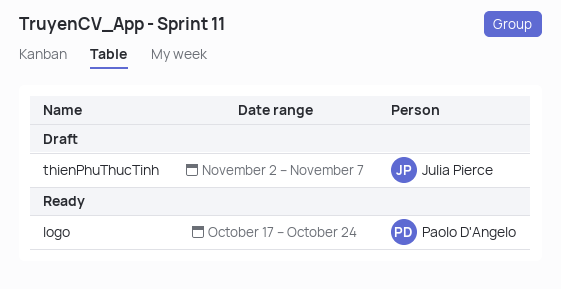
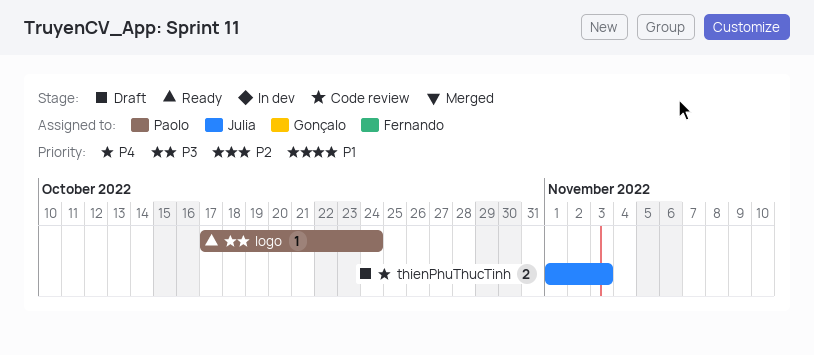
thienPhuThucTinh, start: Nov 2 -> Nov 1
thienPhuThucTinh, due: Nov 7 -> Nov 3

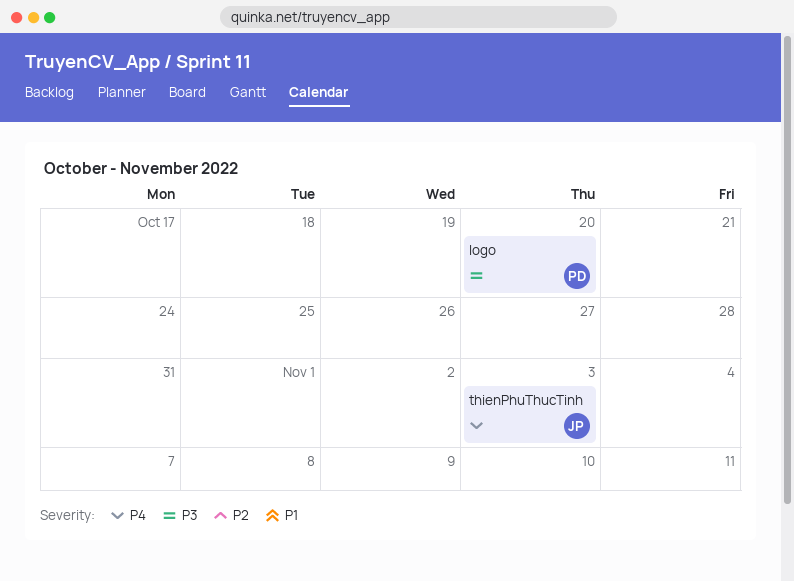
logo, due: Oct 24 -> Oct 20

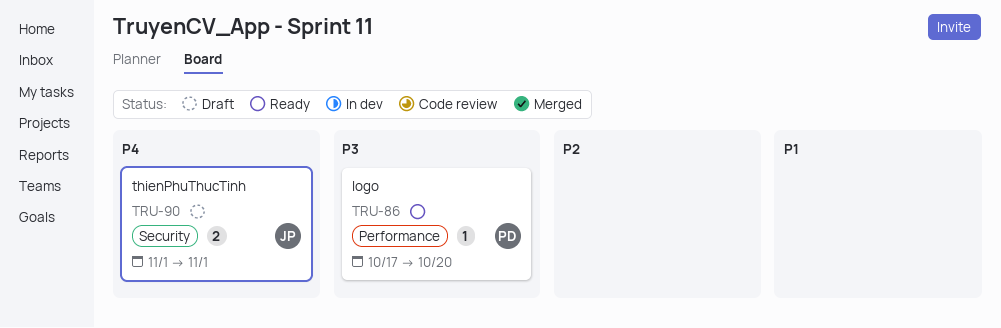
thienPhuThucTinh, due: Nov 3 -> Nov 1

